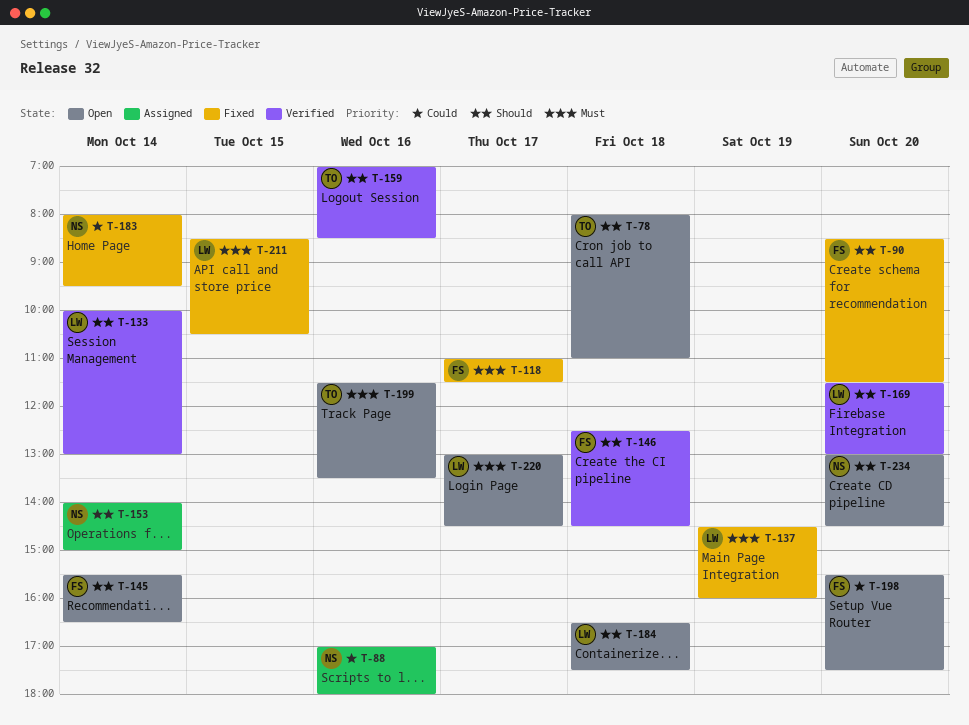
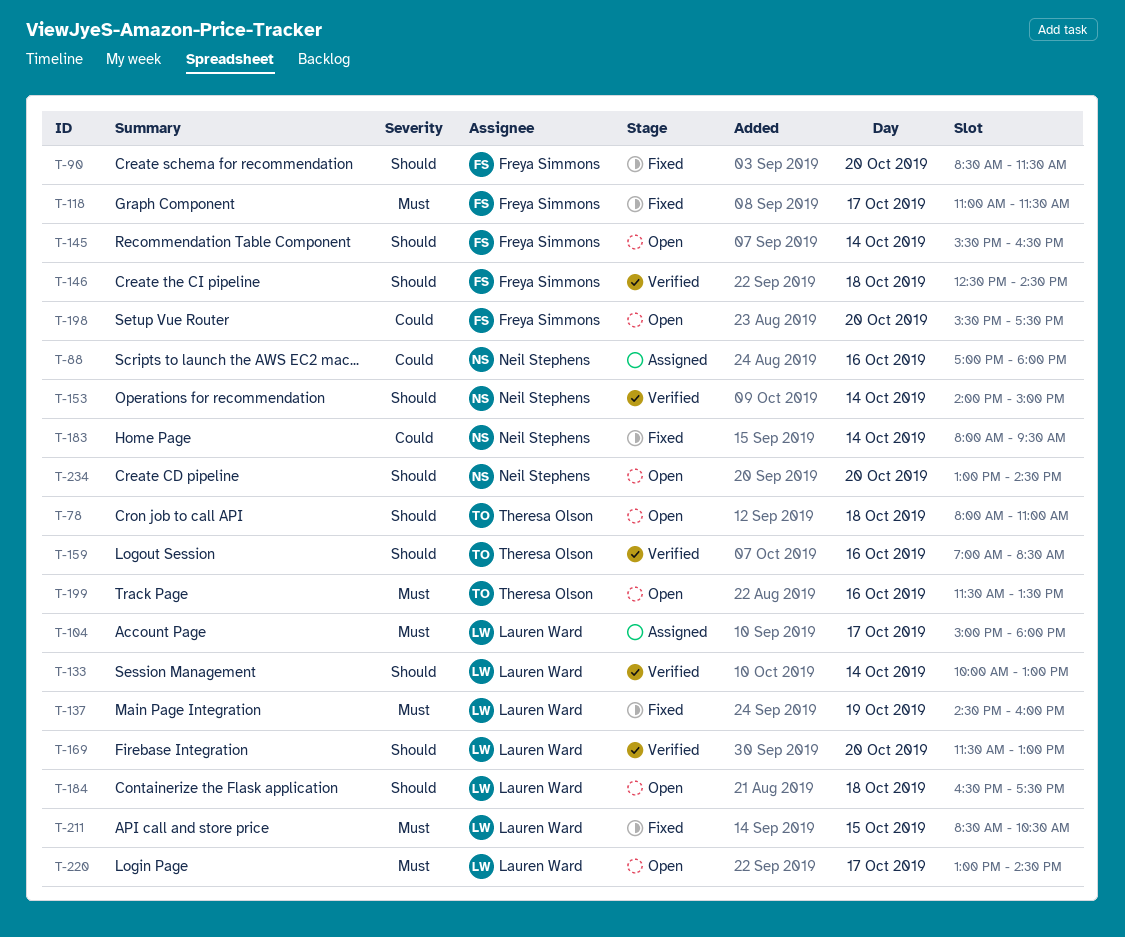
T-104: none -> present
T-153, status: Assigned -> Verified

